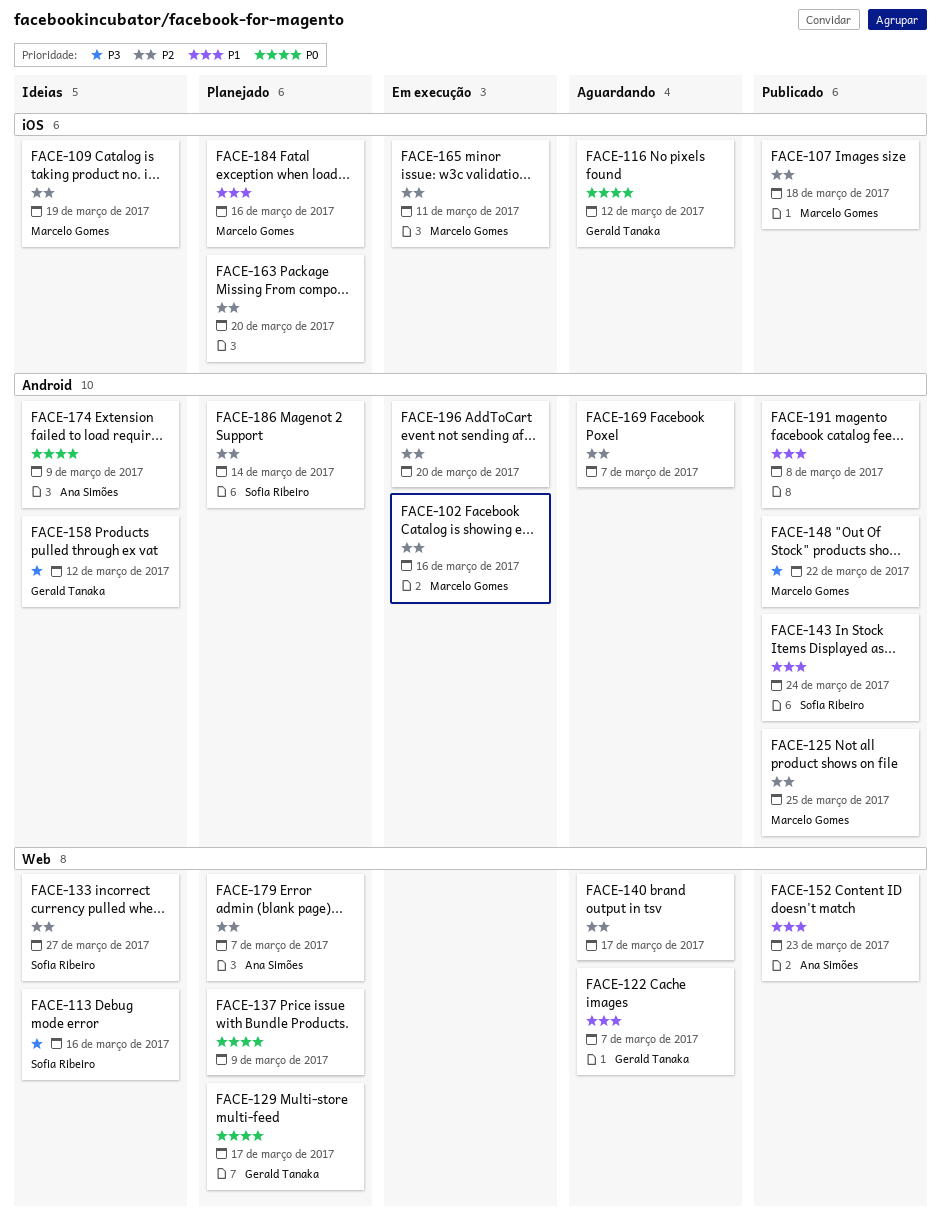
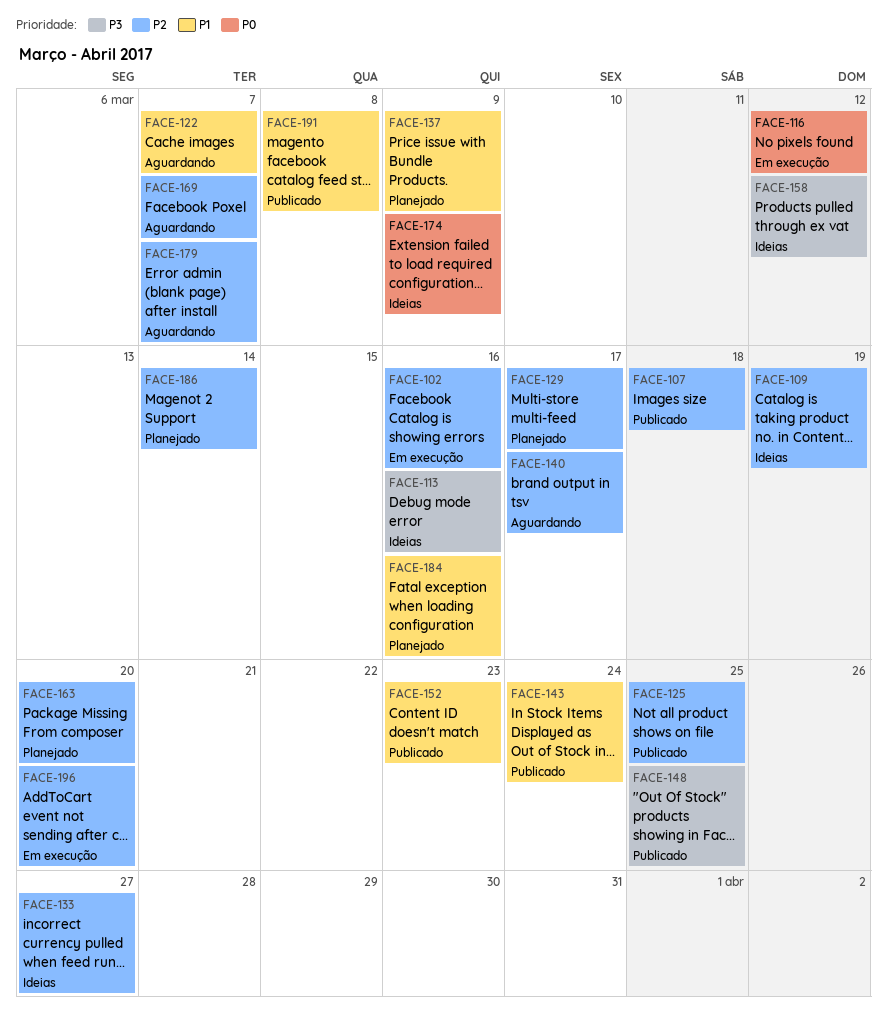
FACE-116, status: Aguardando -> Em execução
FACE-129, priority: P0 -> P2
FACE-137, priority: P0 -> P1
FACE-148, due: Mar 22 -> Mar 25
FACE-165: present -> none
FACE-179, status: Planejado -> Aguardando

